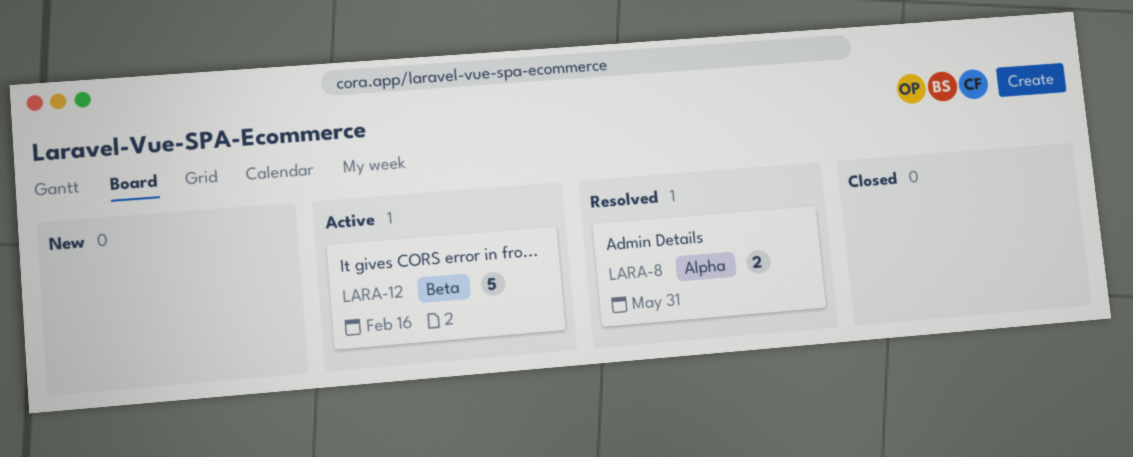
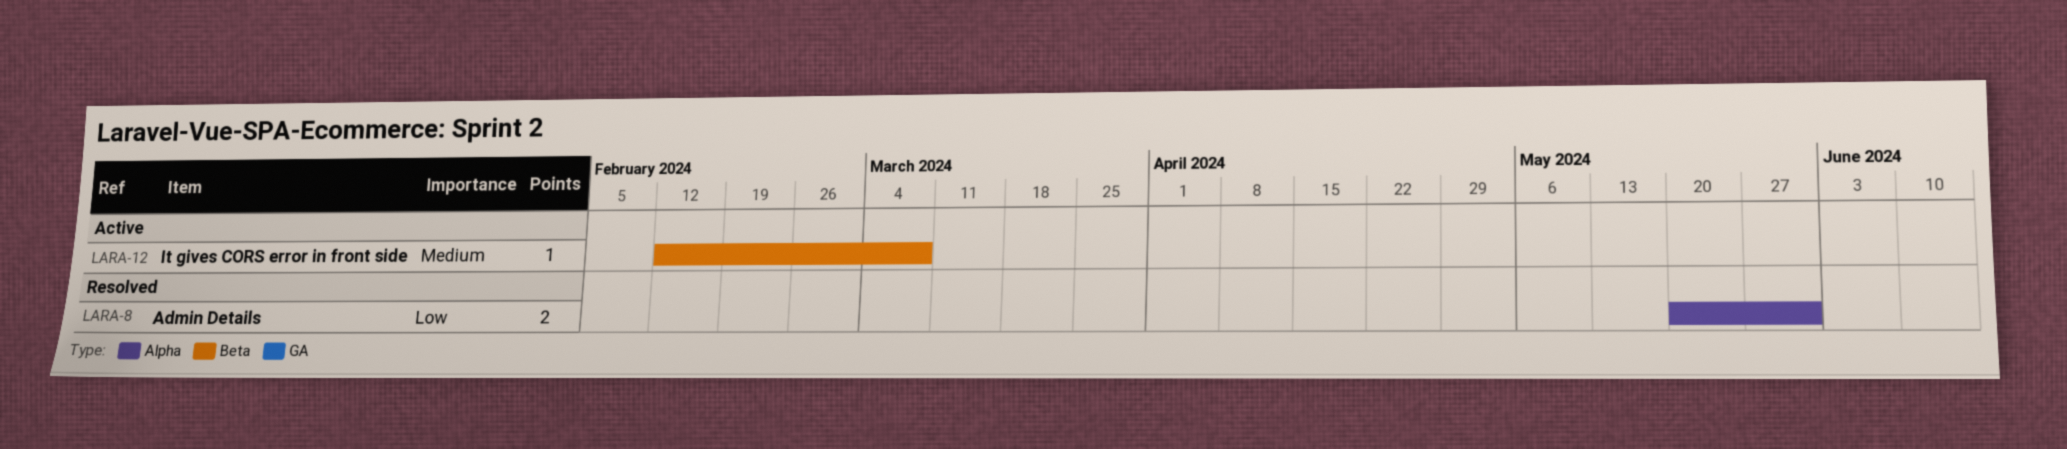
LARA-12, estimate: 5 -> 1
LARA-12, due: Feb 16 -> Mar 8

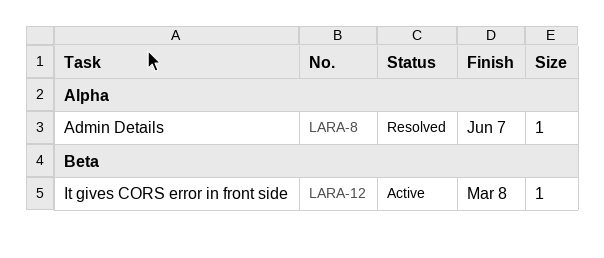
LARA-8, estimate: 2 -> 1
LARA-8, due: May 31 -> Jun 7

